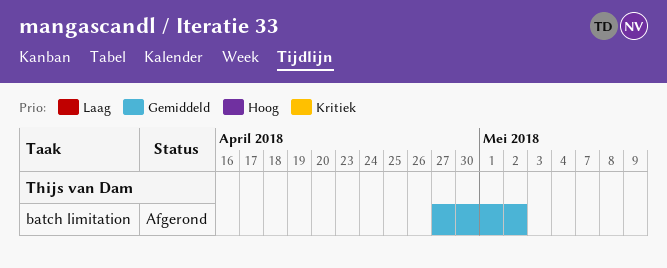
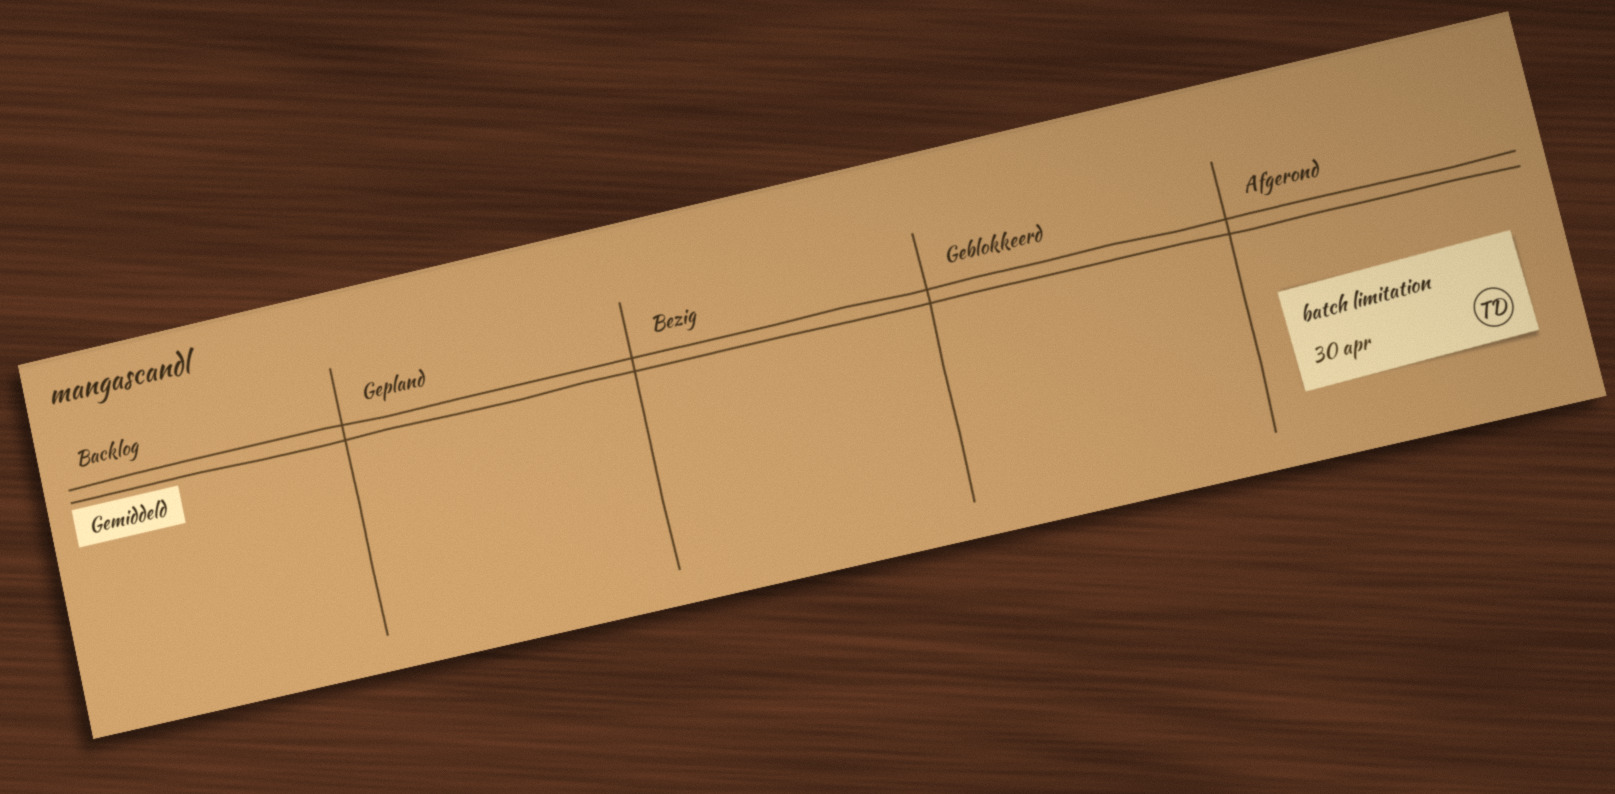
batch limitation, due: May 2 -> Apr 30

